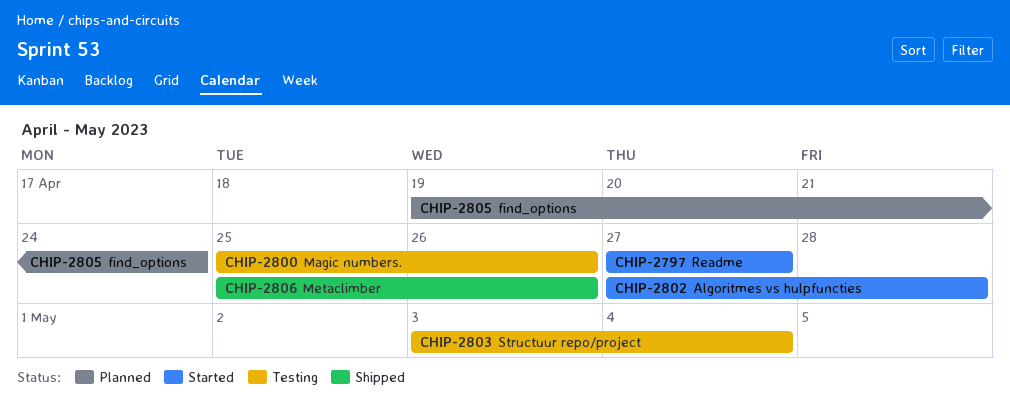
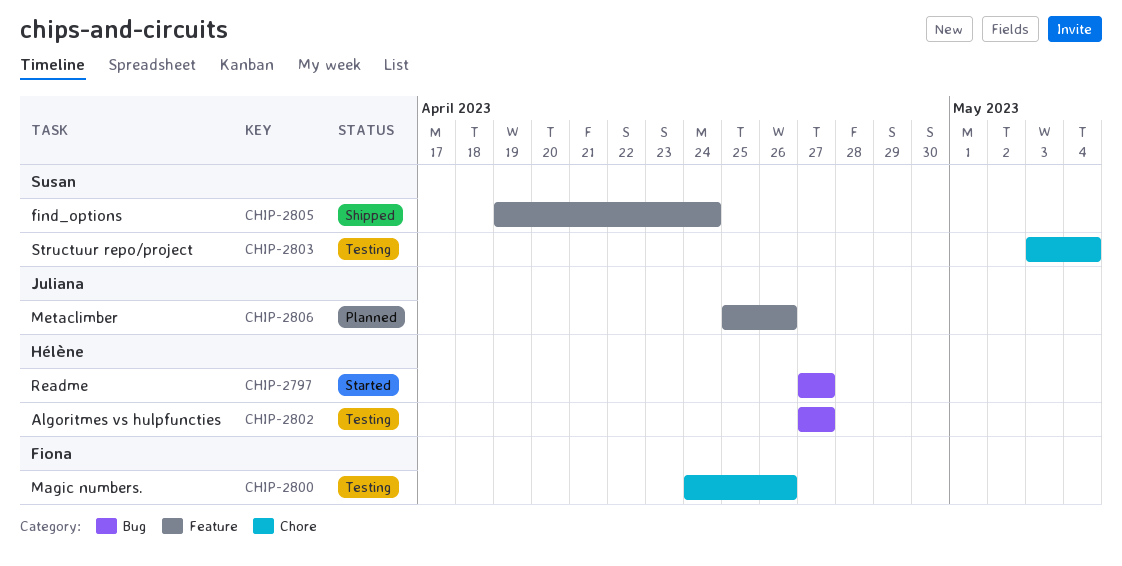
CHIP-2800, start: Apr 25 -> Apr 24
CHIP-2802, status: Started -> Testing
CHIP-2802, due: Apr 28 -> Apr 27
CHIP-2805, status: Planned -> Shipped
CHIP-2806, status: Shipped -> Planned

